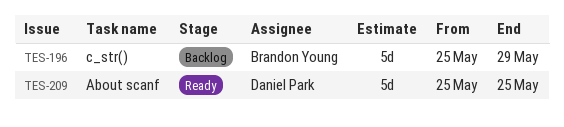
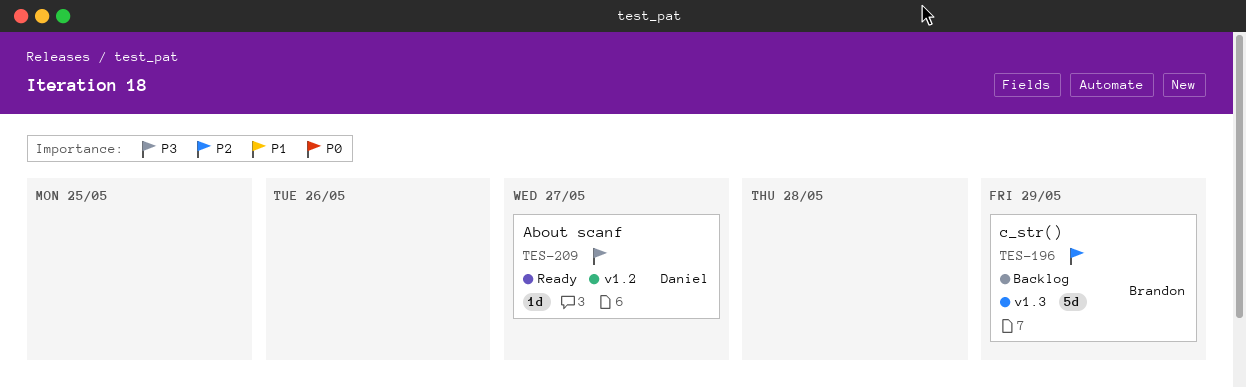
TES-209, estimate: 5d -> 1d
TES-209, due: May 25 -> May 27

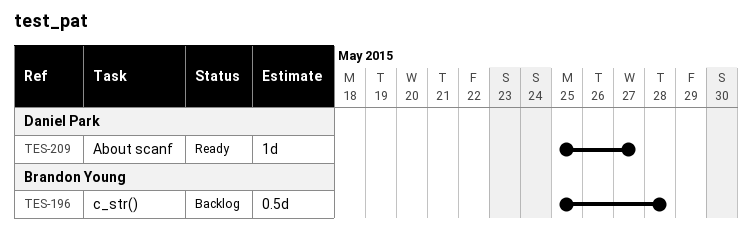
TES-196, estimate: 5d -> 0.5d
TES-196, due: May 29 -> May 28

